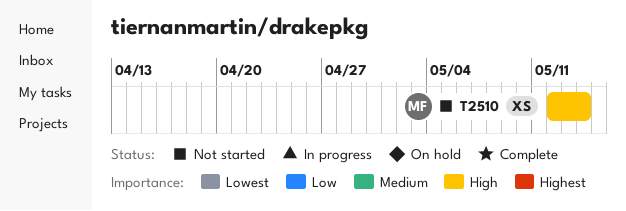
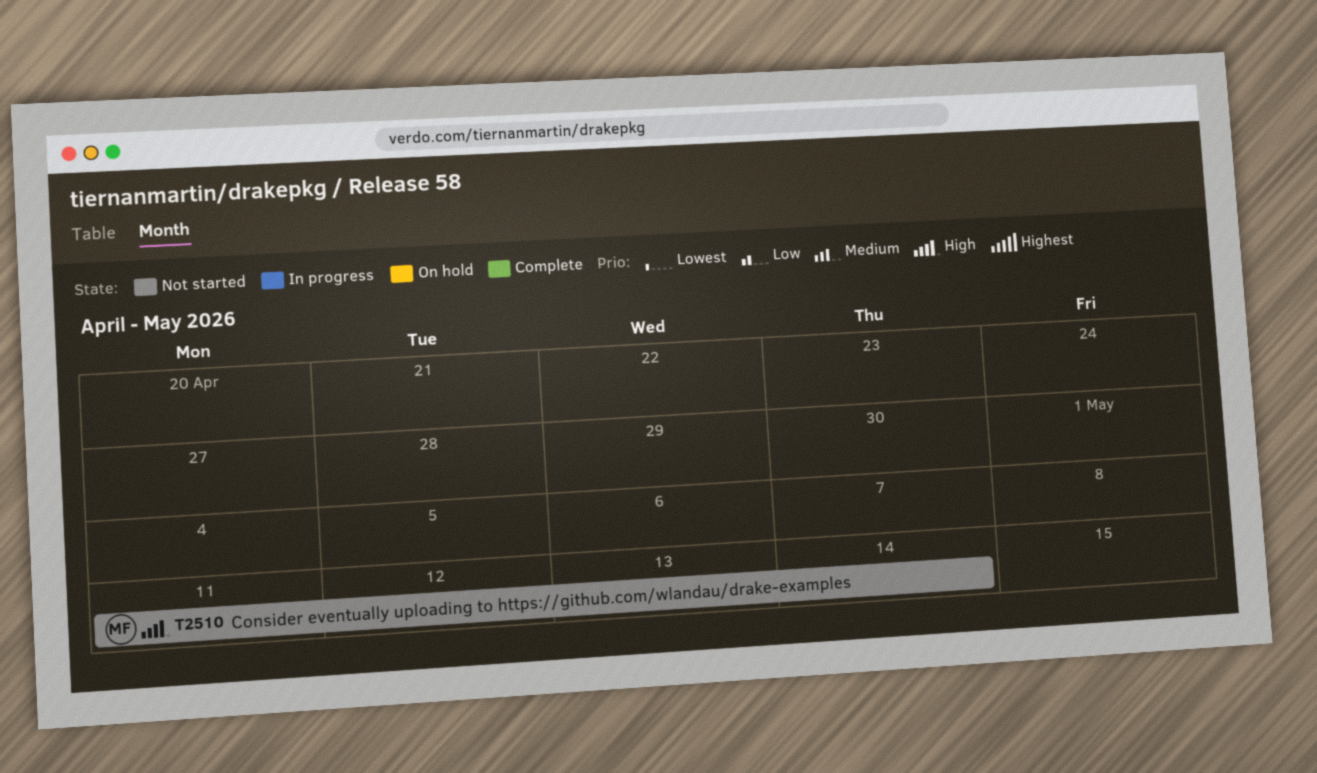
T2510, start: May 12 -> May 11

